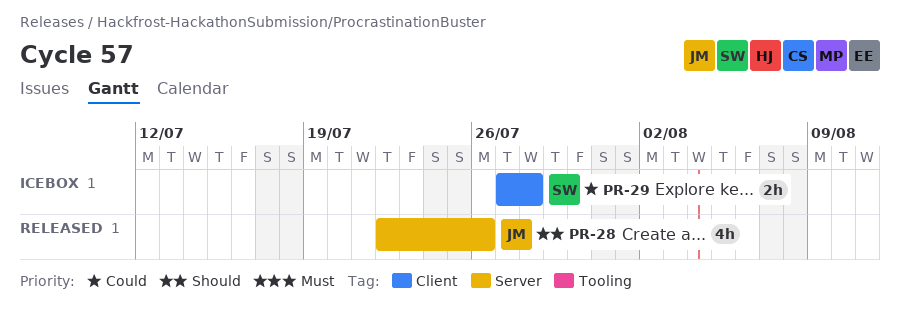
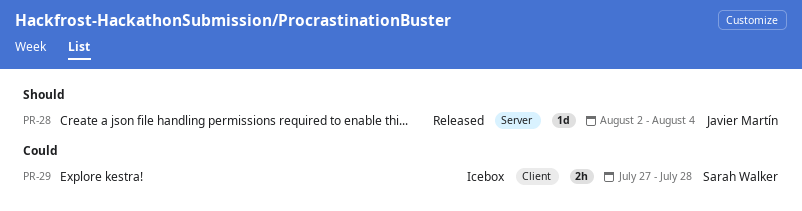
PR-28, estimate: 4h -> 1d
PR-28, start: Jul 22 -> Aug 2
PR-28, due: Jul 26 -> Aug 4

